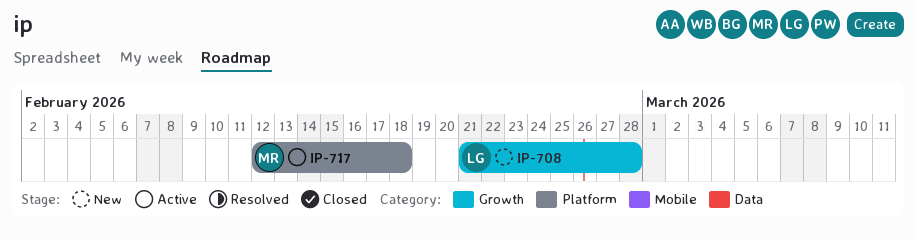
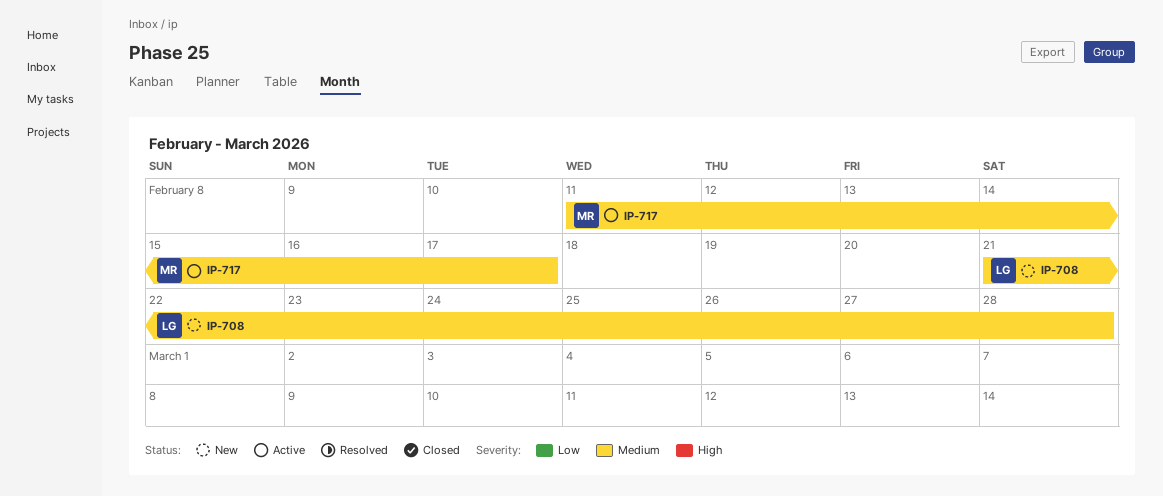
IP-717, start: Feb 12 -> Feb 11
IP-717, due: Feb 18 -> Feb 17

